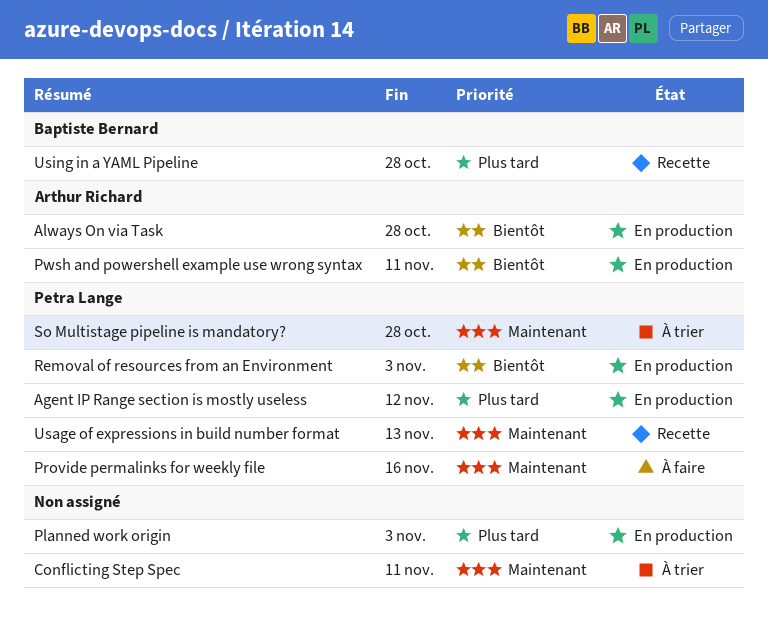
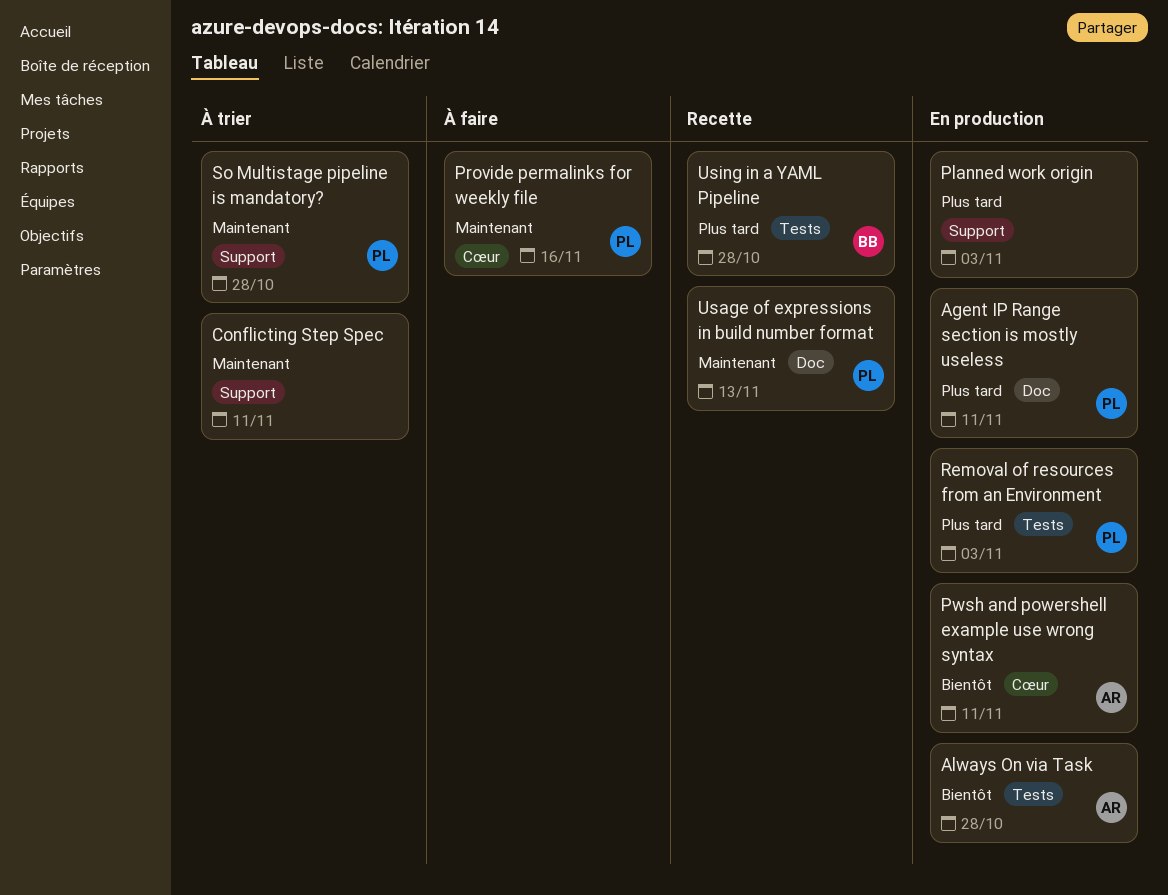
Agent IP Range section is mostly useless, due: Nov 12 -> Nov 11
Removal of resources from an Environment, priority: Bientôt -> Plus tard

